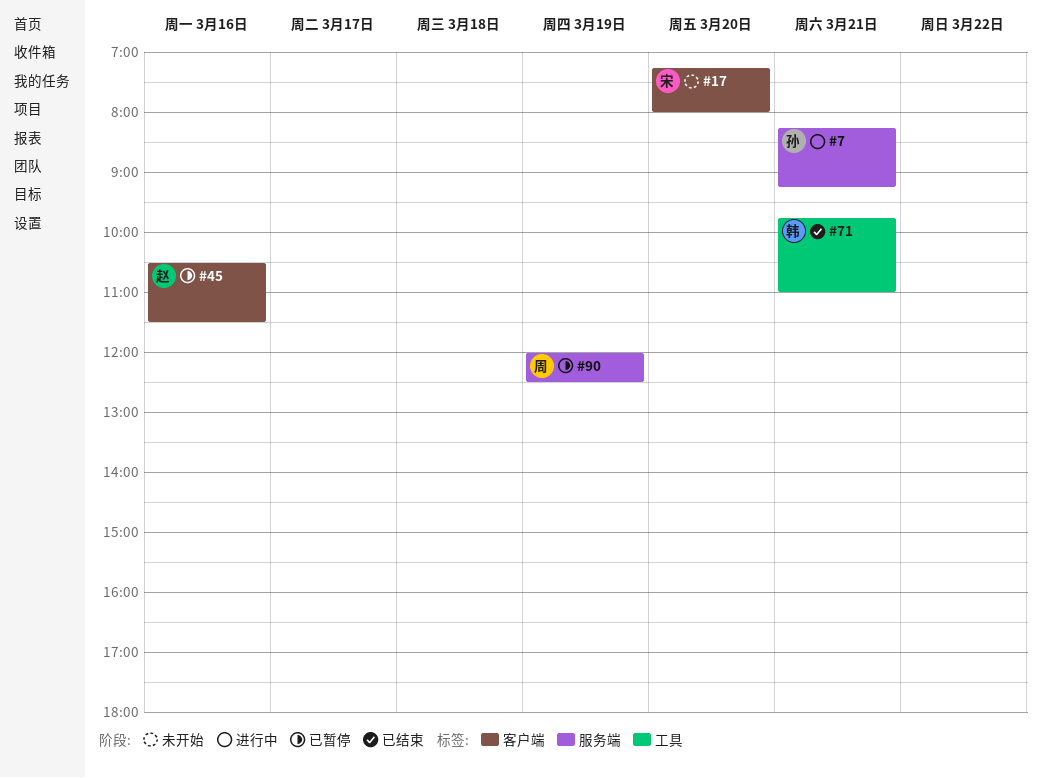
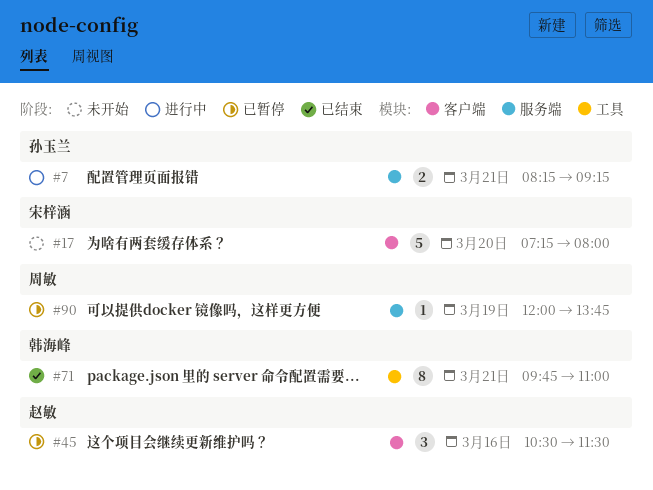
#90, ends: 12:30 -> 13:45

